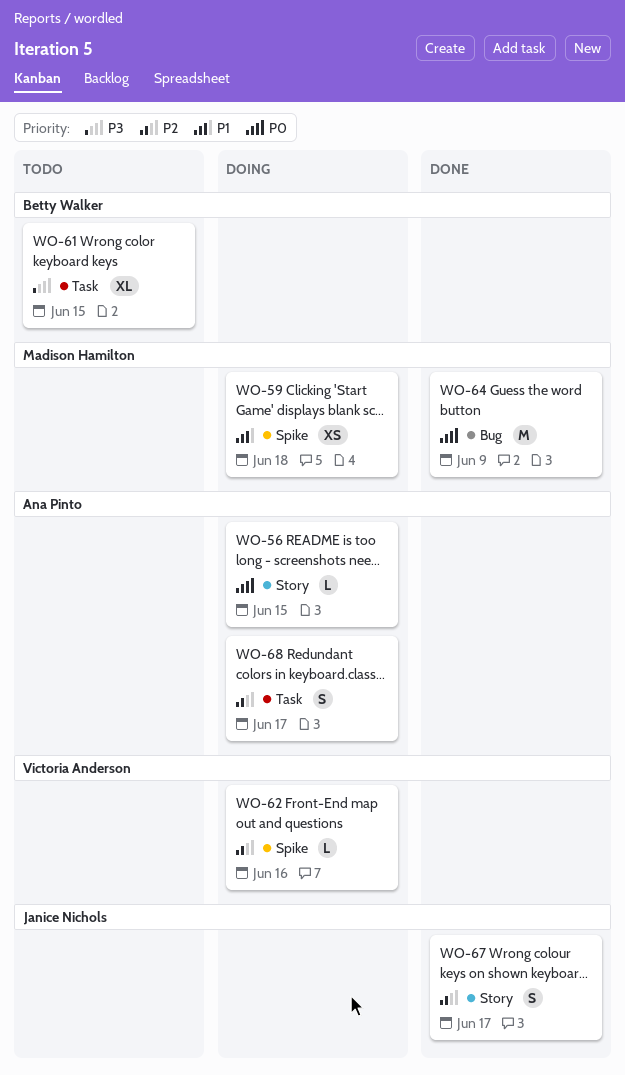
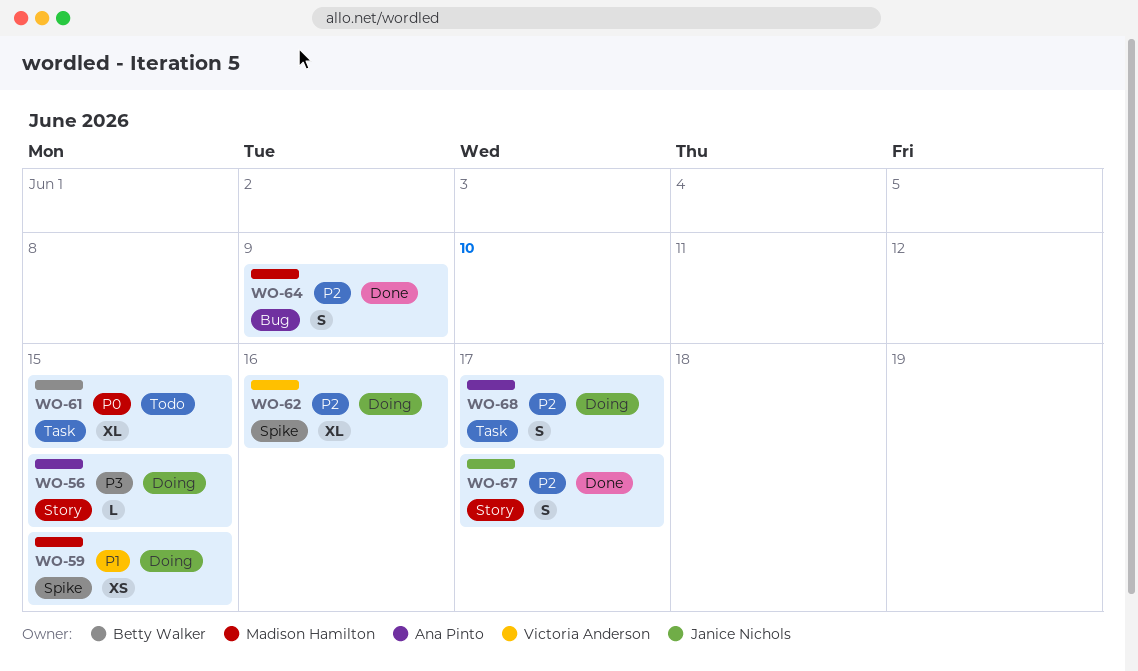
WO-56, priority: P0 -> P3
WO-59, due: Jun 18 -> Jun 15
WO-61, priority: P3 -> P0
WO-62, estimate: L -> XL
WO-64, priority: P0 -> P2
WO-64, estimate: M -> S

